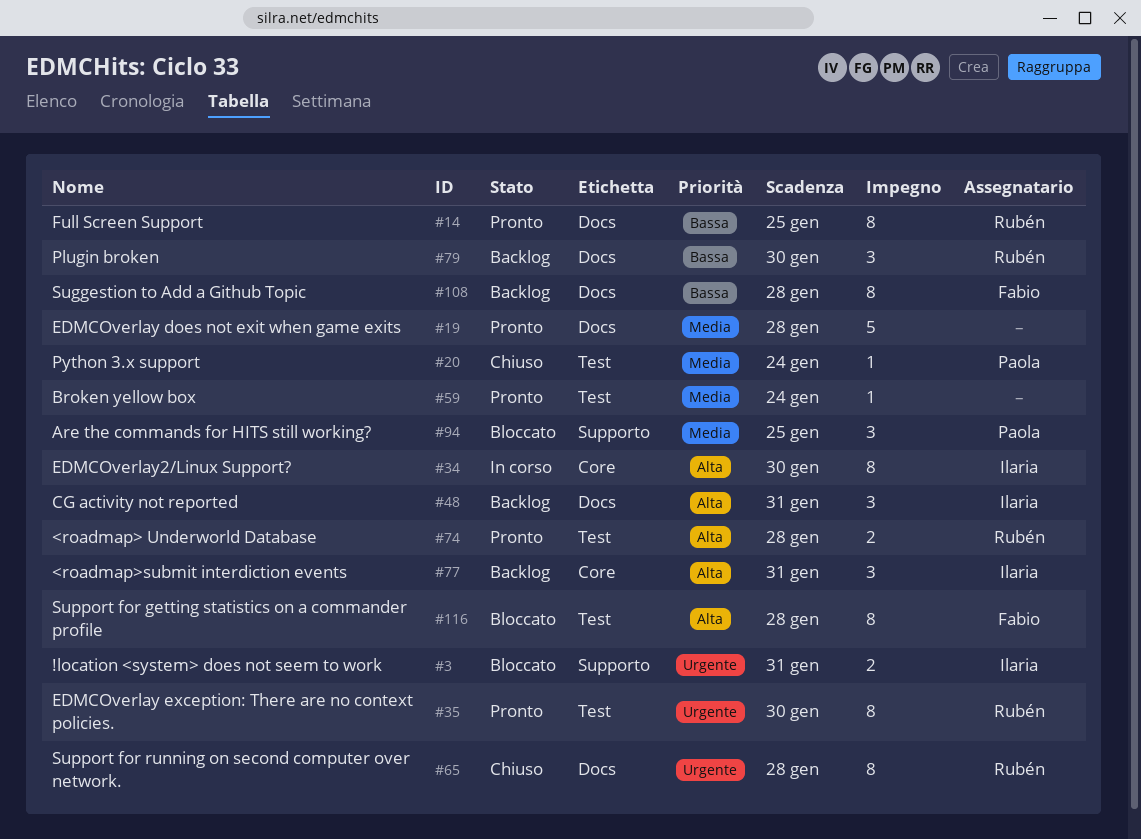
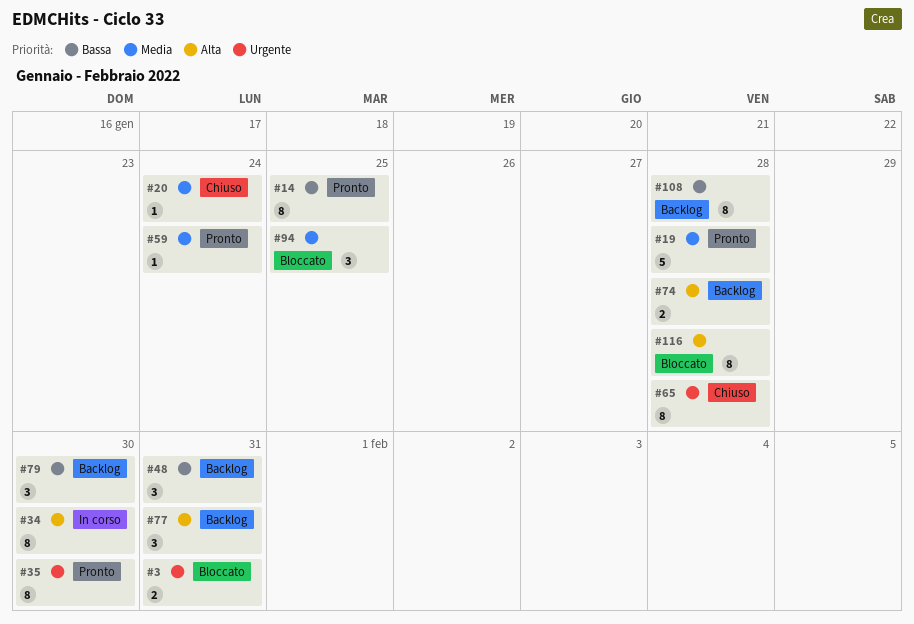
#48, priority: Alta -> Bassa
#74, status: Pronto -> Backlog

